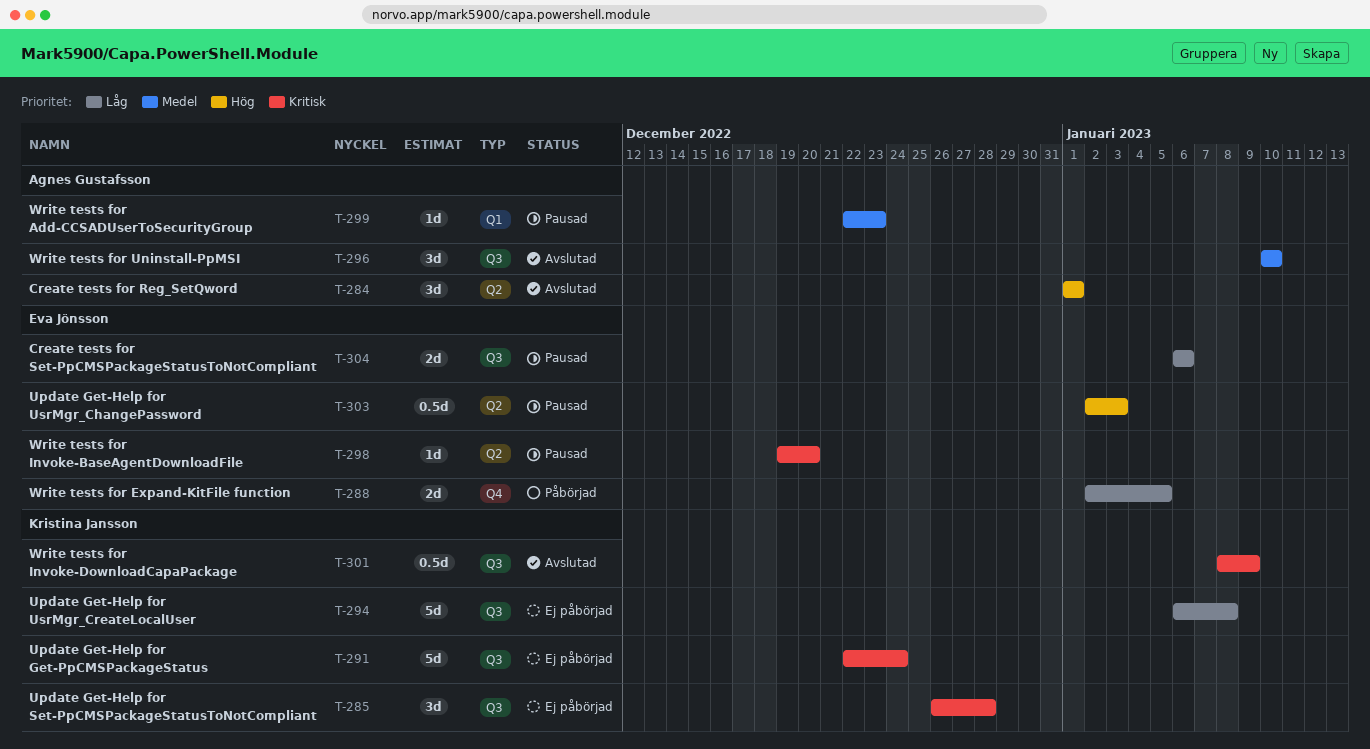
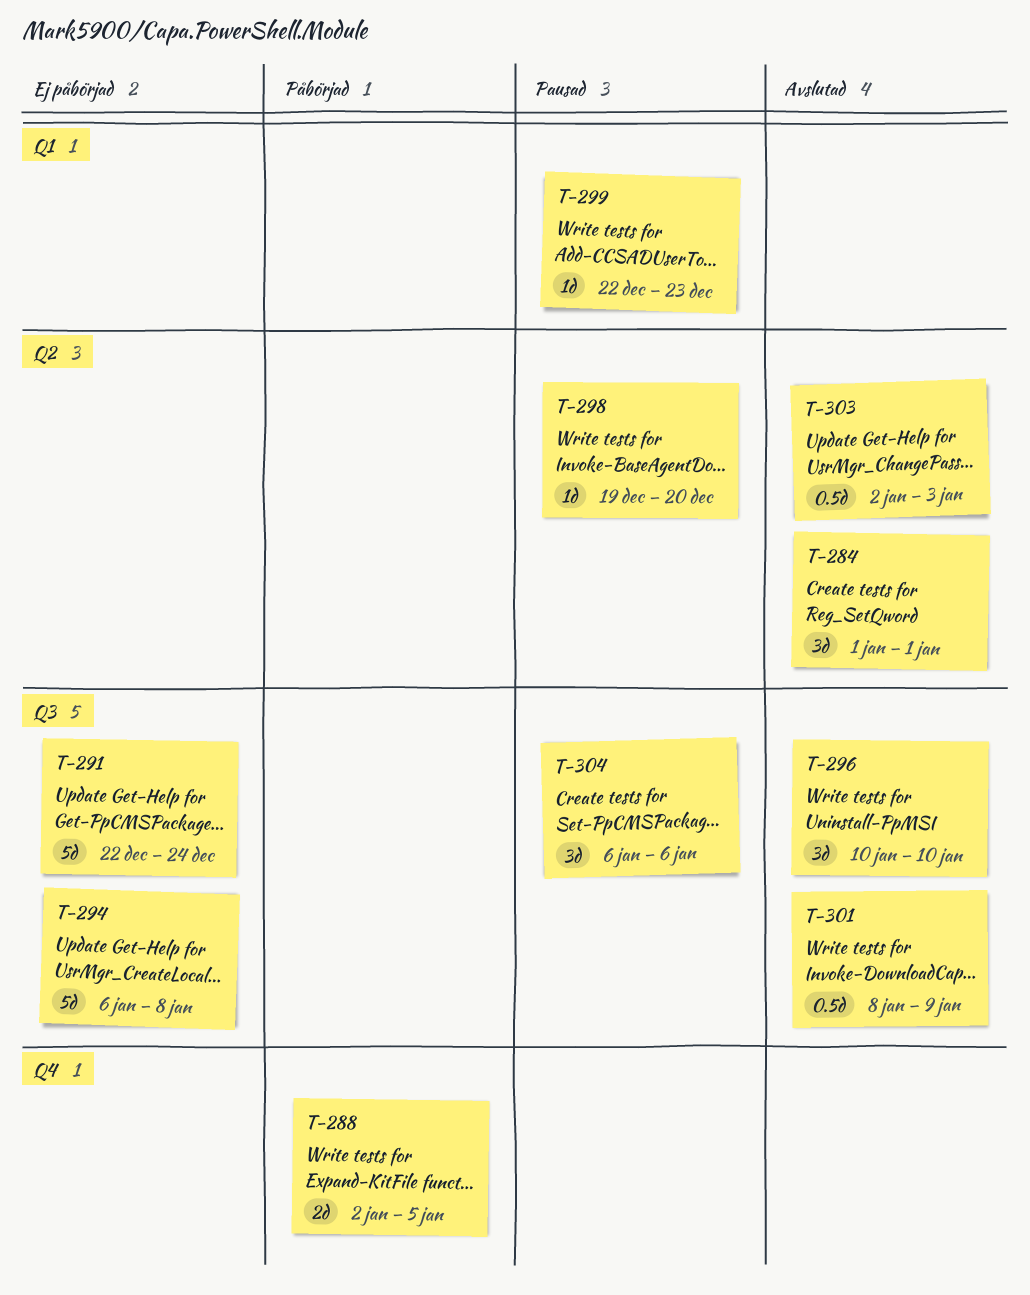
T-285: present -> none
T-303, status: Pausad -> Avslutad
T-304, estimate: 2d -> 3d

